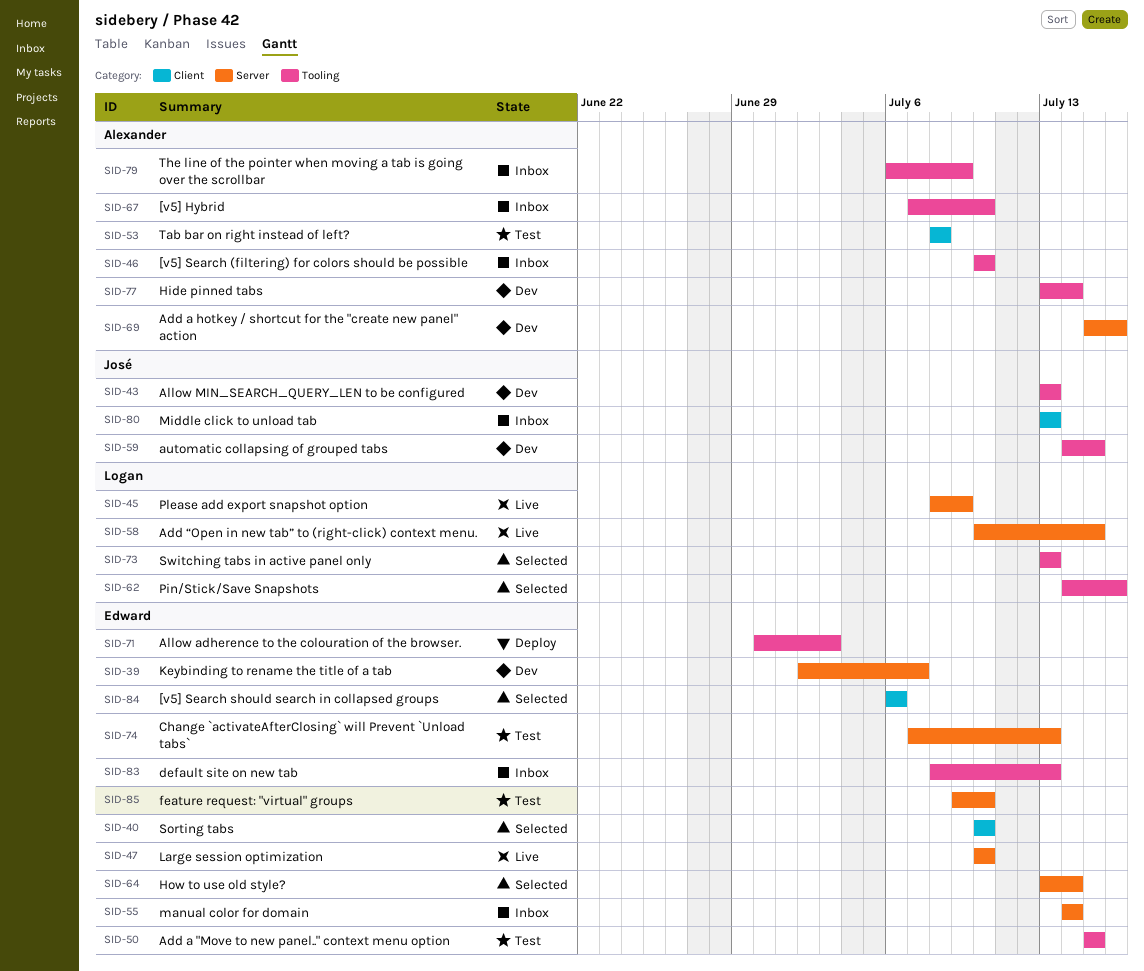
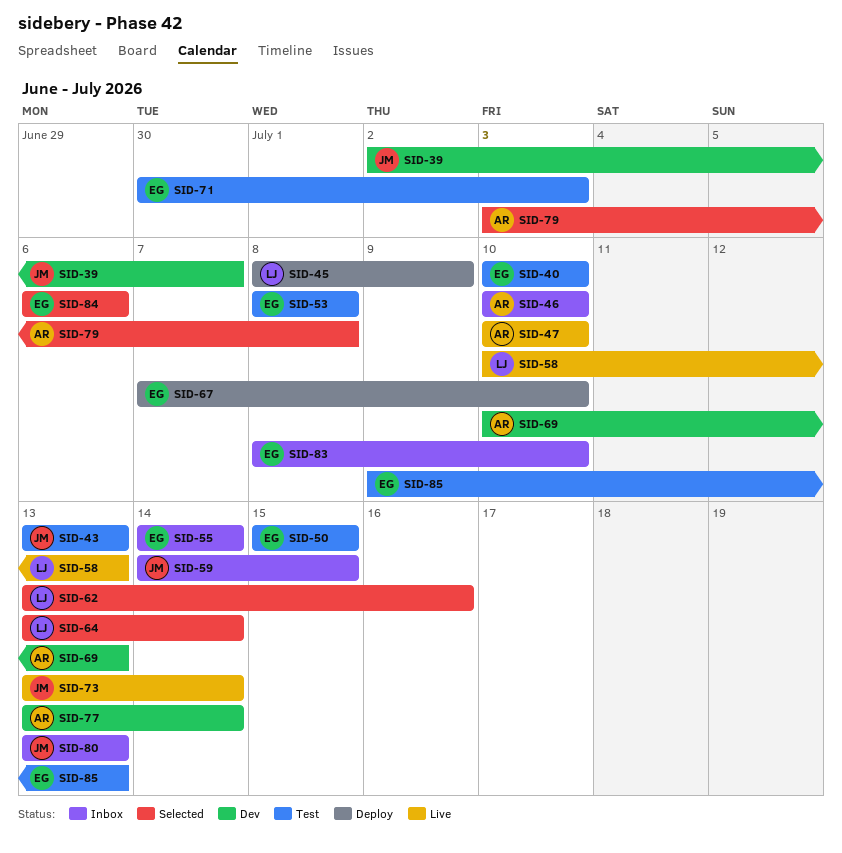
SID-39, owner: Edward -> José
SID-40, status: Selected -> Test
SID-43, status: Dev -> Test
SID-45, status: Live -> Deploy
SID-47, owner: Edward -> Alexander
SID-53, owner: Alexander -> Edward
SID-58, due: Jul 15 -> Jul 13
SID-59, status: Dev -> Inbox
SID-62, start: Jul 14 -> Jul 13
SID-64, owner: Edward -> Logan
SID-67, status: Inbox -> Deploy
SID-67, owner: Alexander -> Edward
SID-69, start: Jul 15 -> Jul 10
SID-69, due: Jul 16 -> Jul 13
SID-71, status: Deploy -> Test
SID-73, status: Selected -> Live
SID-73, owner: Logan -> José
SID-73, due: Jul 13 -> Jul 14
SID-74: present -> none
SID-79, status: Inbox -> Selected
SID-79, start: Jul 6 -> Jul 3
SID-79, due: Jul 9 -> Jul 8
SID-83, due: Jul 13 -> Jul 10
SID-85, due: Jul 10 -> Jul 13

